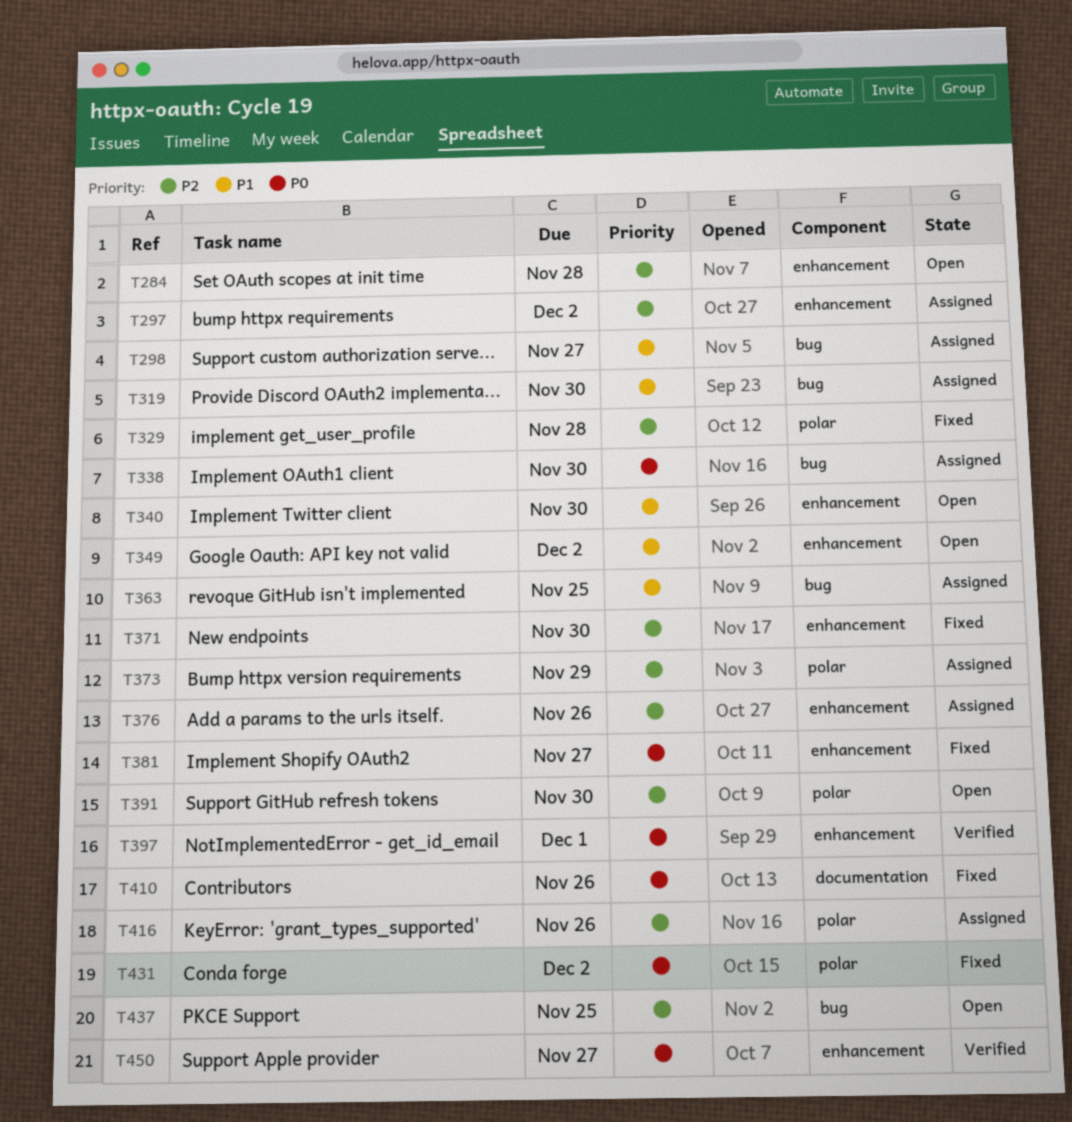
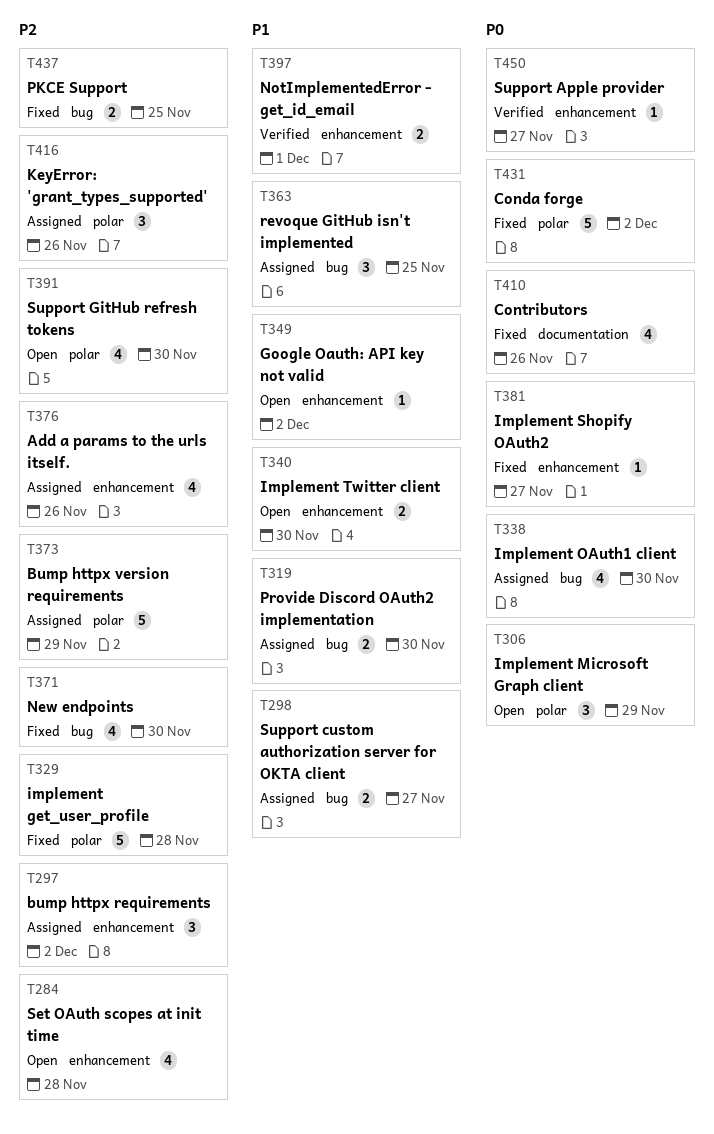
T306: none -> present
T371, label: enhancement -> bug
T397, priority: P0 -> P1
T437, status: Open -> Fixed

